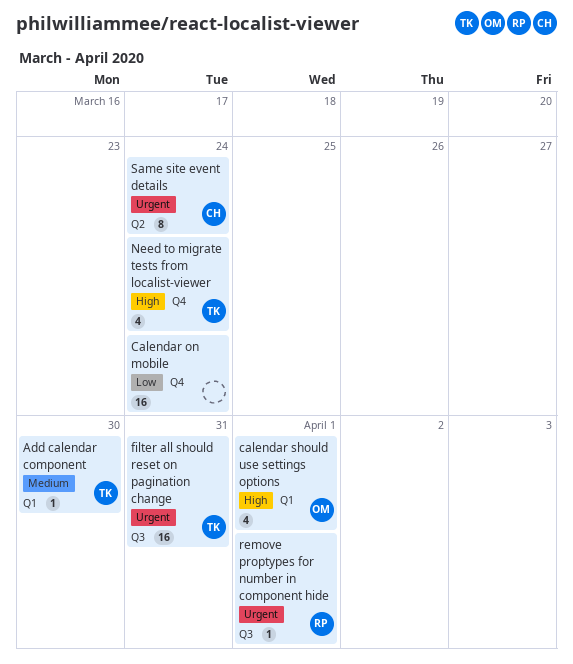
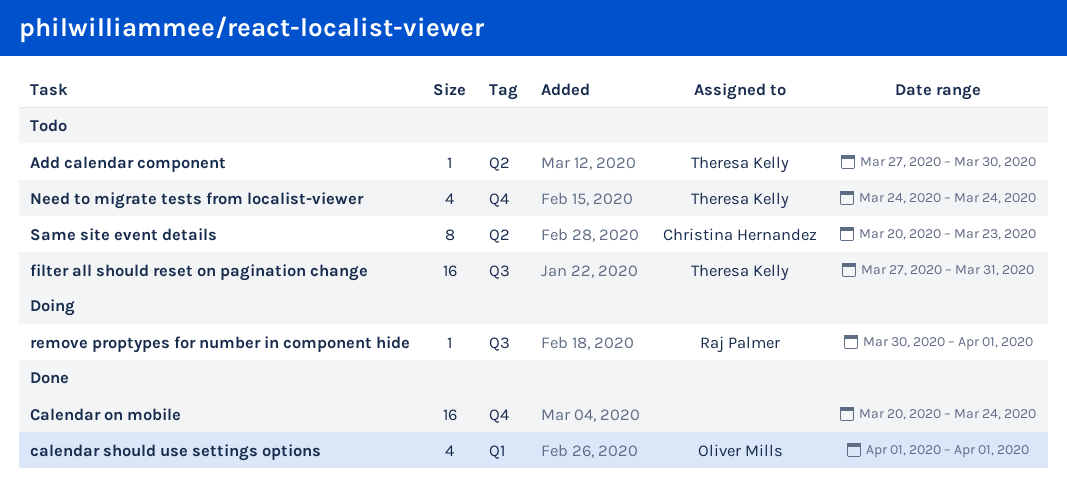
Add calendar component, label: Q1 -> Q2
Same site event details, due: Mar 24 -> Mar 23

